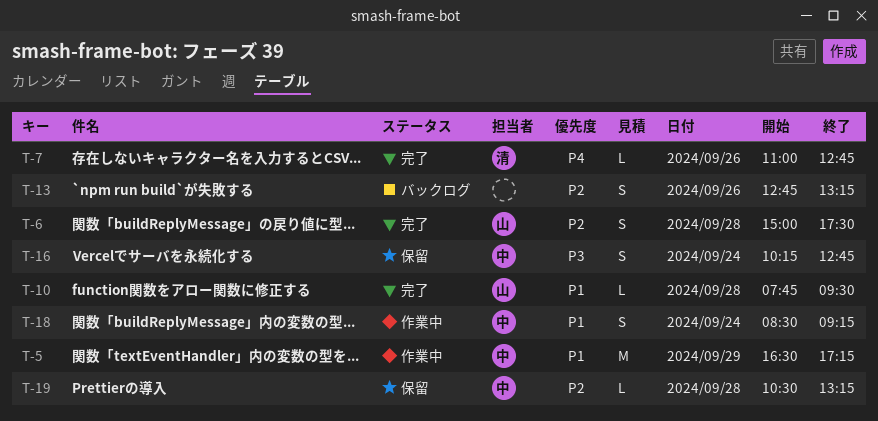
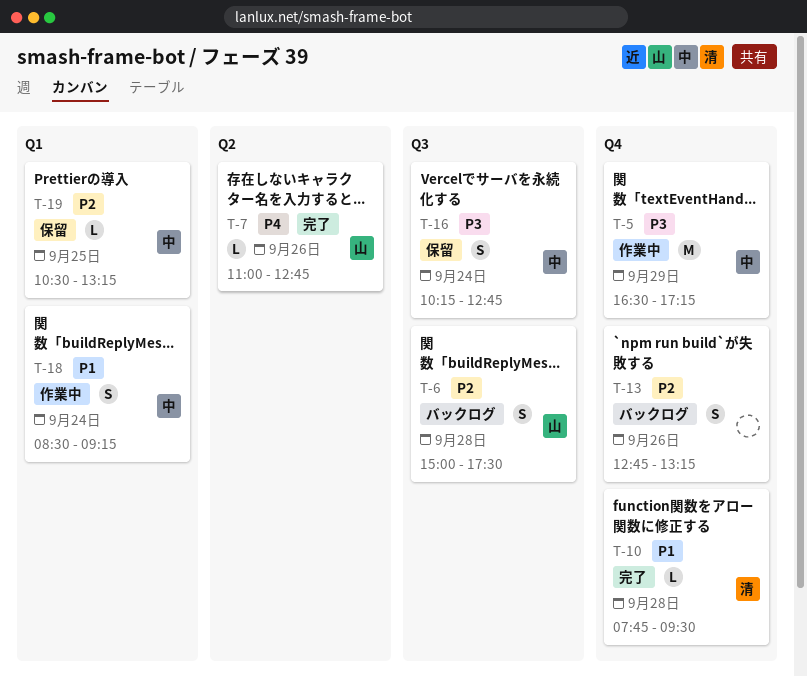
T-5, priority: P1 -> P3
T-6, status: 完了 -> バックログ
T-7, owner: 清 -> 山
T-10, owner: 山 -> 清
T-19, day: Sep 28 -> Sep 25

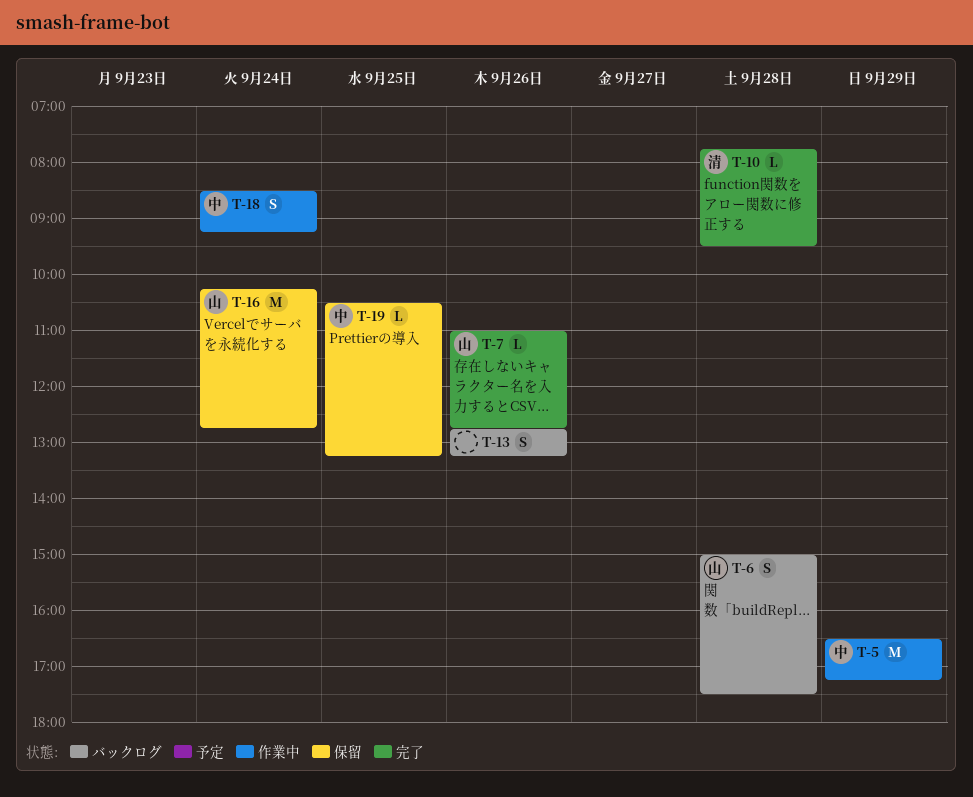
T-16, owner: 中 -> 山
T-16, estimate: S -> M

